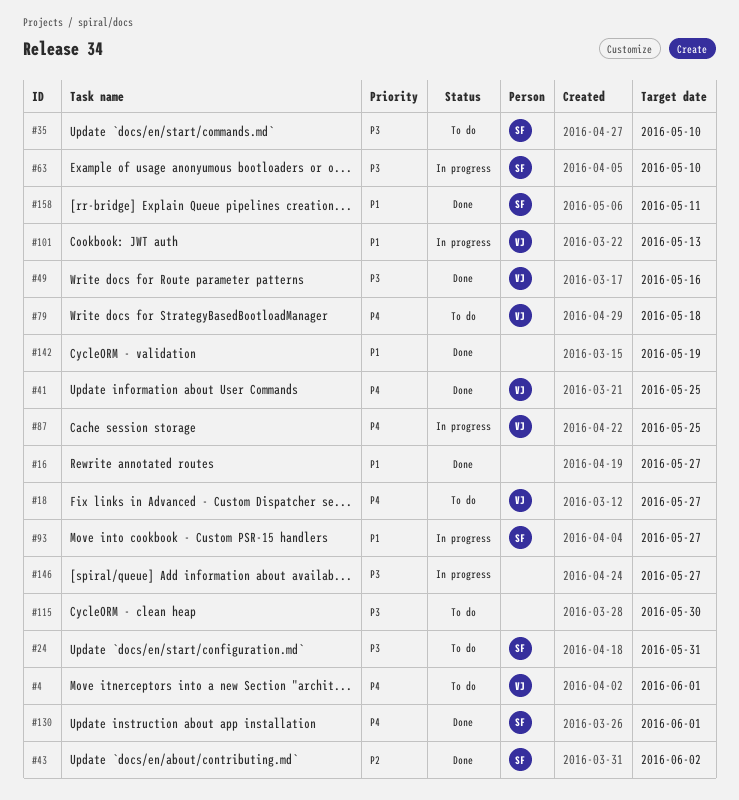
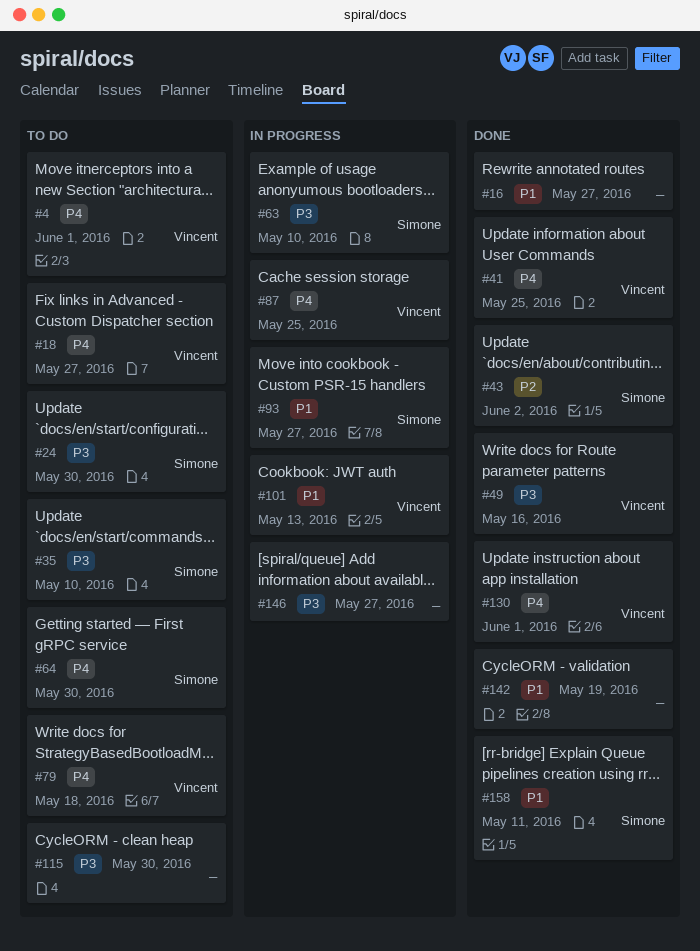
#24, due: May 31 -> May 30
#64: none -> present
#130, owner: Simone -> Vincent

